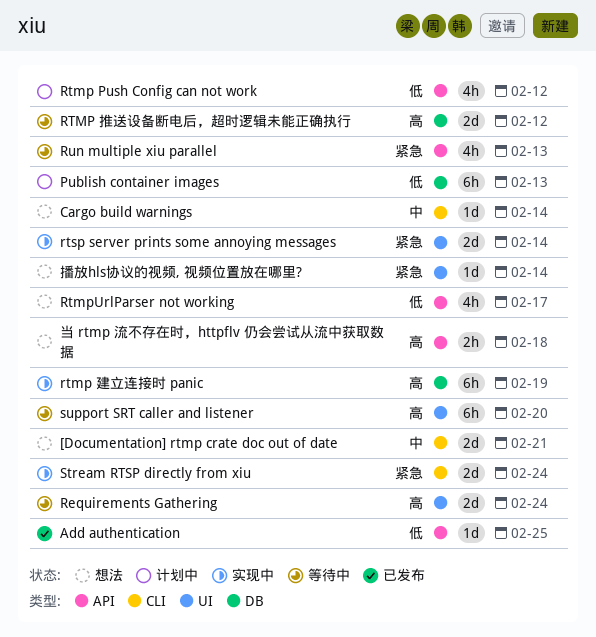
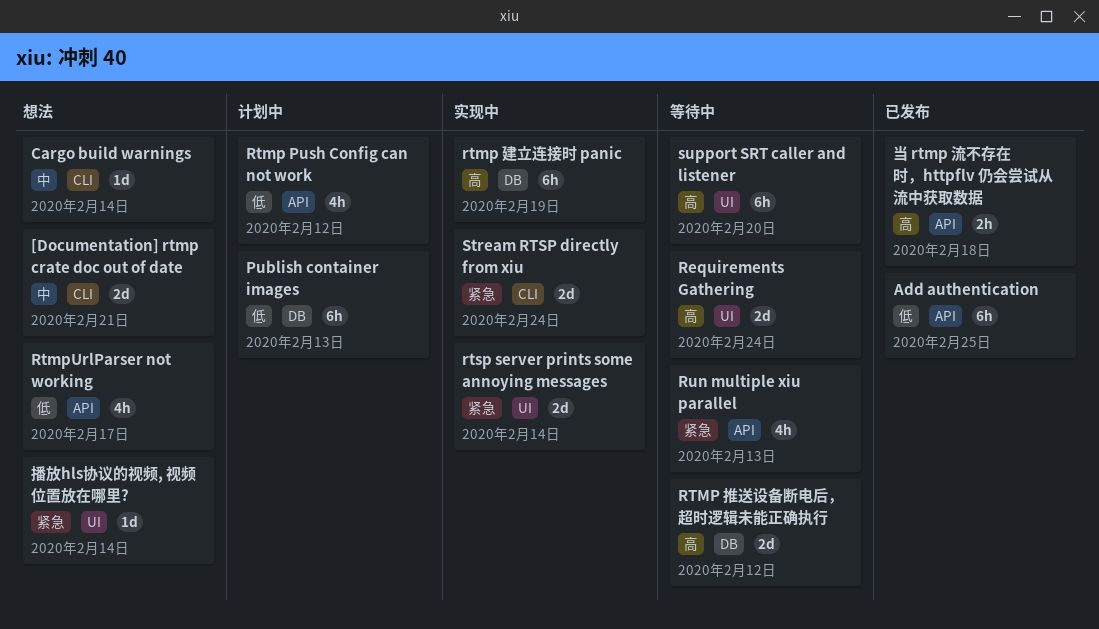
Add authentication, estimate: 1d -> 6h
当 rtmp 流不存在时，httpflv 仍会尝试从流中获取数据, status: 想法 -> 已发布

